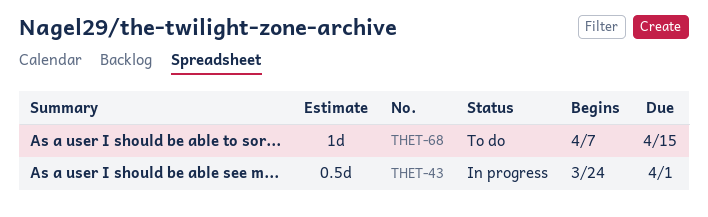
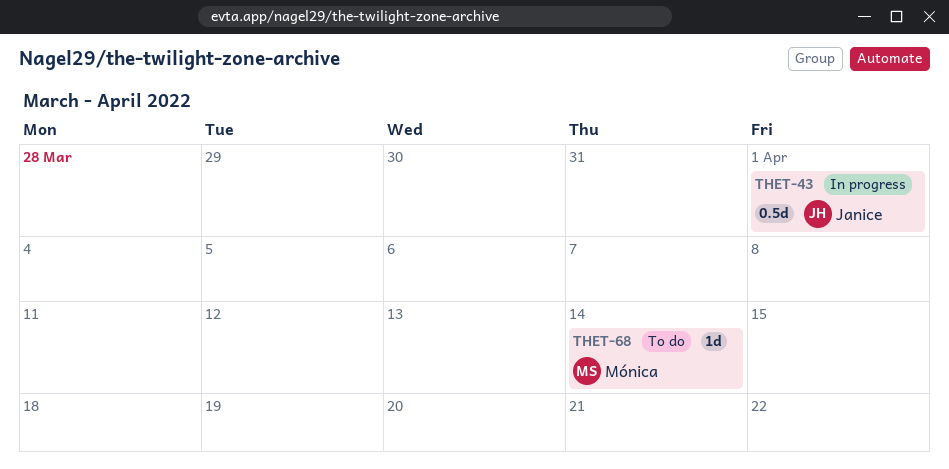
THET-68, due: Apr 15 -> Apr 14

